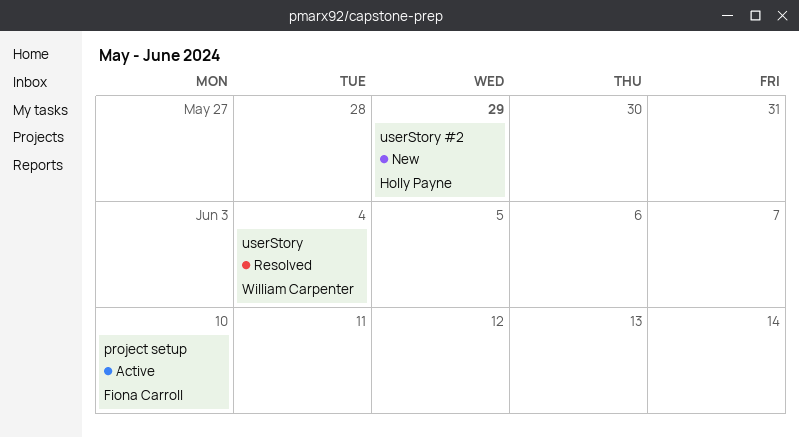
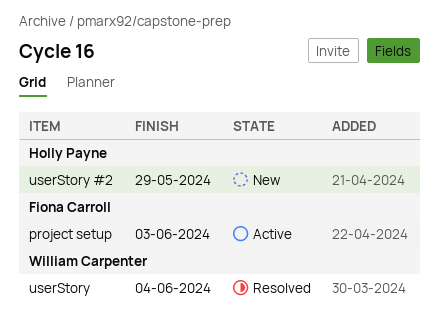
project setup, due: Jun 10 -> Jun 3

